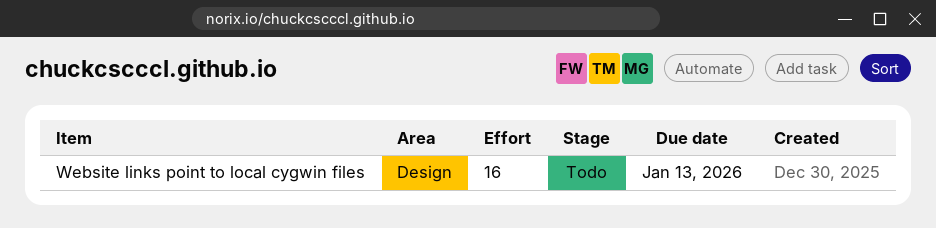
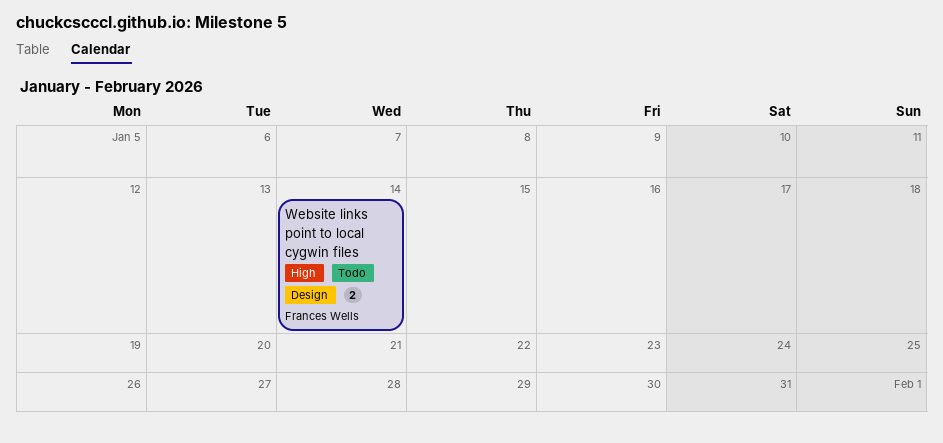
Website links point to local cygwin files, estimate: 16 -> 2
Website links point to local cygwin files, due: Jan 13 -> Jan 14

